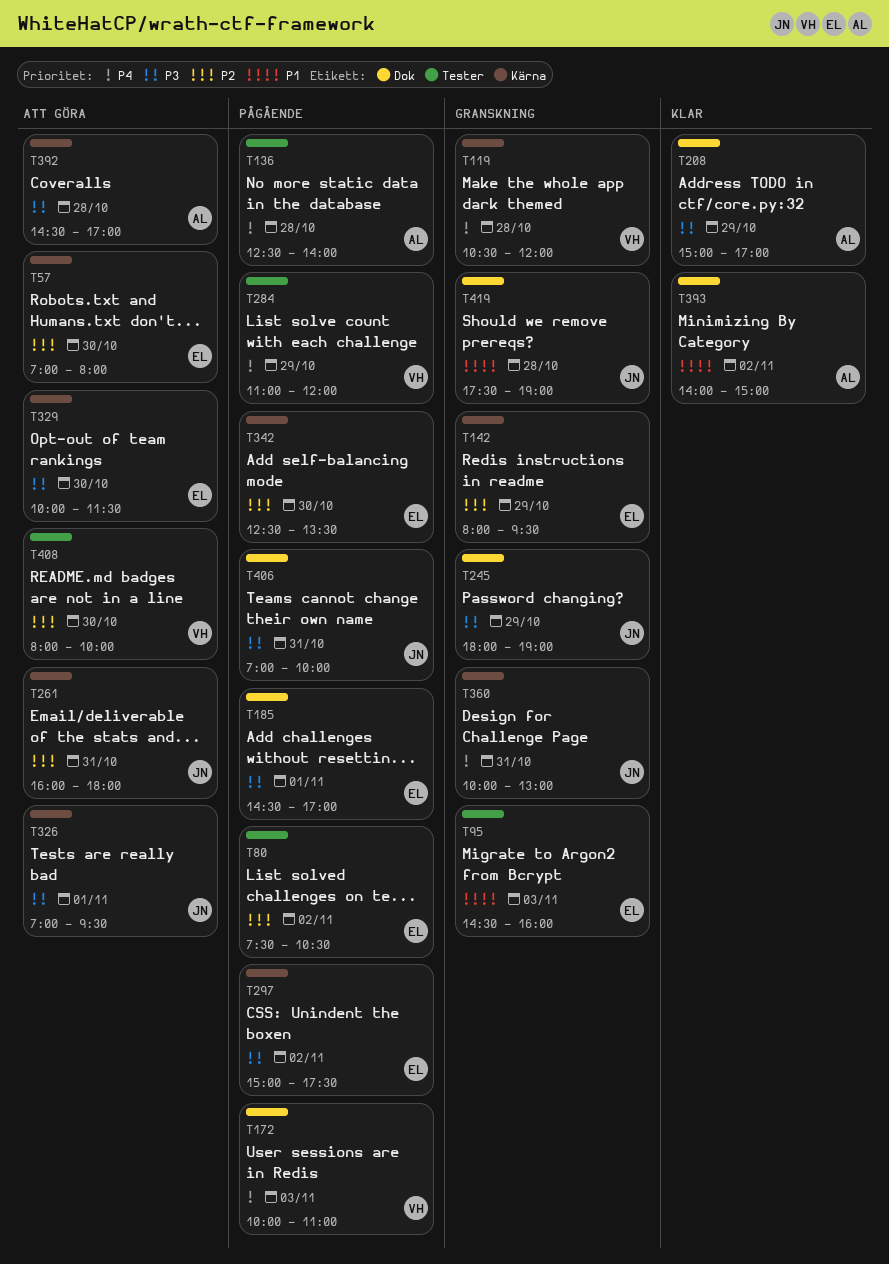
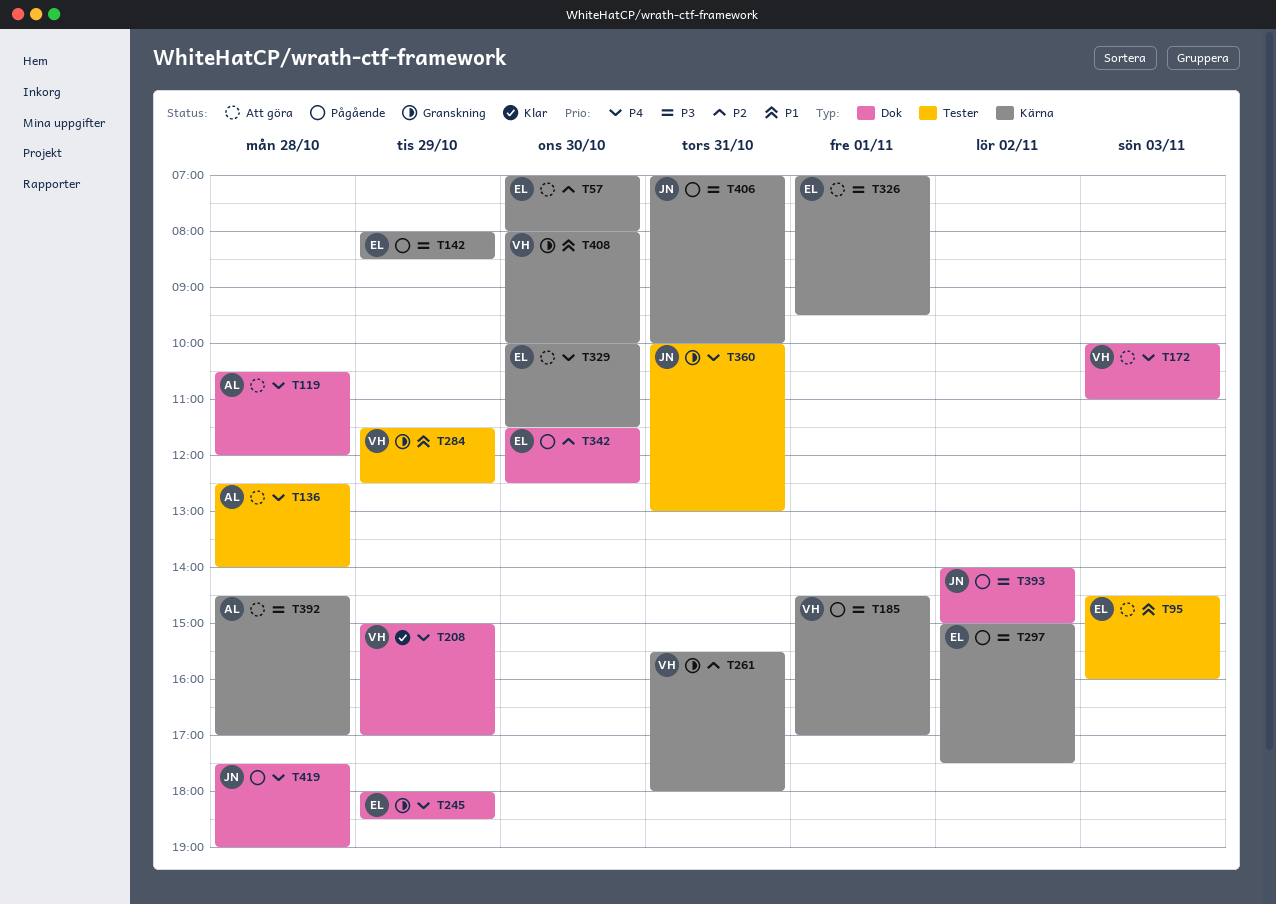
T80: present -> none
T95, status: Granskning -> Att göra
T119, status: Granskning -> Att göra
T119, owner: VH -> AL
T119, label: Kärna -> Dok
T136, status: Pågående -> Att göra
T142, status: Granskning -> Pågående
T142, priority: P2 -> P3
T142, ends: 09:30 -> 08:30
T172, status: Pågående -> Att göra
T185, owner: EL -> VH
T185, label: Dok -> Kärna
T208, owner: AL -> VH
T208, priority: P3 -> P4
T245, owner: JN -> EL
T245, priority: P3 -> P4
T245, ends: 19:00 -> 18:30
T261, status: Att göra -> Granskning
T261, owner: JN -> VH
T261, begins: 16:00 -> 15:30
T284, status: Pågående -> Granskning
T284, priority: P4 -> P1
T284, begins: 11:00 -> 11:30
T284, ends: 12:00 -> 12:30
T326, owner: JN -> EL
T329, priority: P3 -> P4
T342, label: Kärna -> Dok
T342, begins: 12:30 -> 11:30
T342, ends: 13:30 -> 12:30
T360, label: Kärna -> Tester
T393, status: Klar -> Pågående
T393, owner: AL -> JN
T393, priority: P1 -> P3
T406, label: Dok -> Kärna
T408, status: Att göra -> Granskning
T408, priority: P2 -> P1
T408, label: Tester -> Kärna
T419, status: Granskning -> Pågående
T419, priority: P1 -> P4

